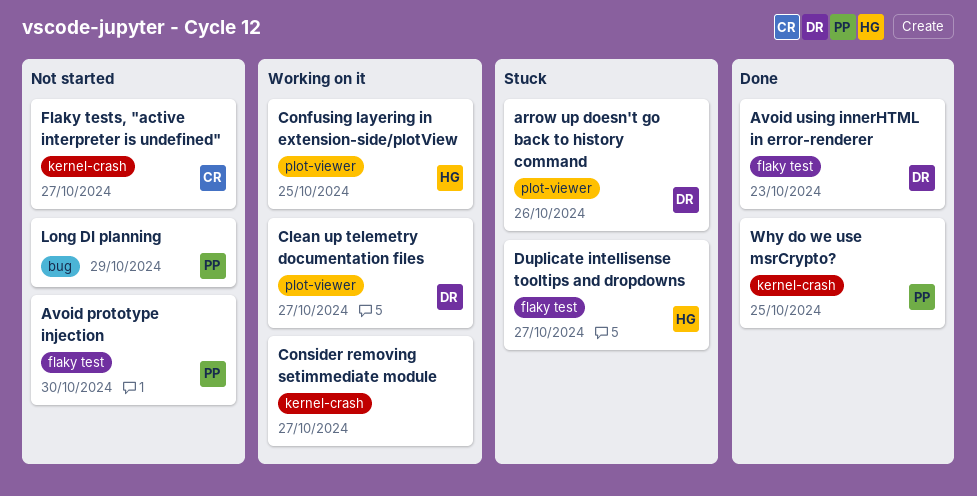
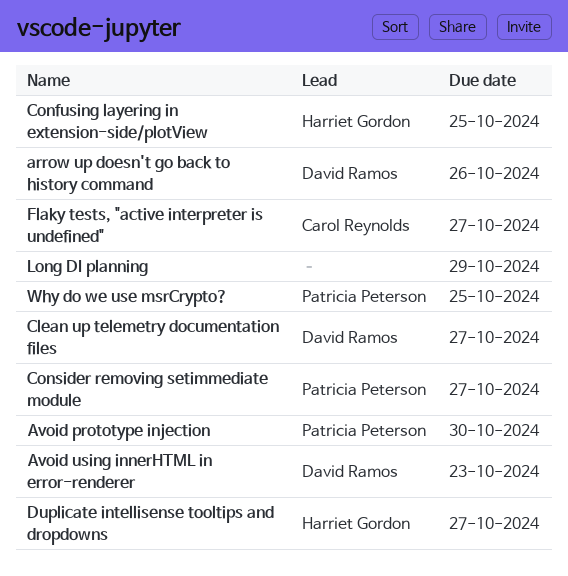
Consider removing setimmediate module, owner: none -> Patricia Peterson
Long DI planning, owner: Patricia Peterson -> none

